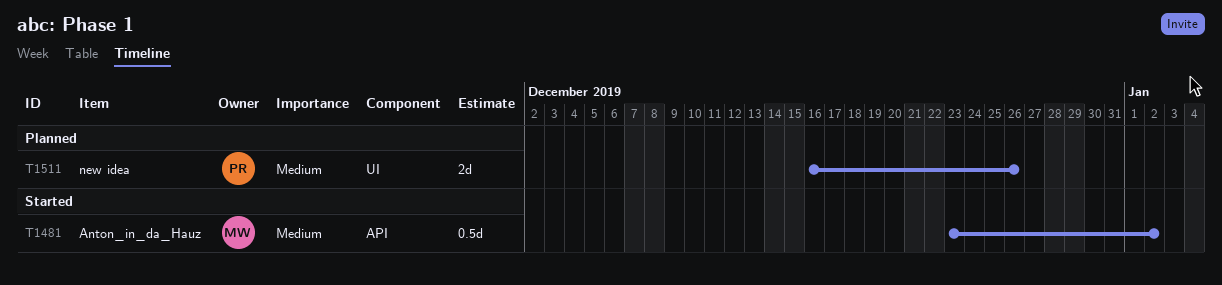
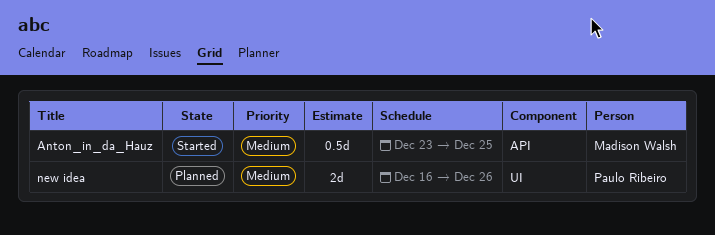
Anton_in_da_Hauz, due: Jan 2 -> Dec 25

